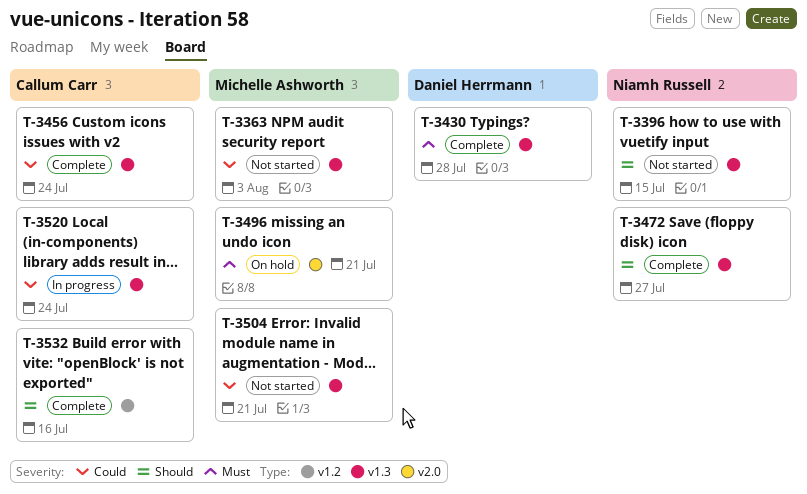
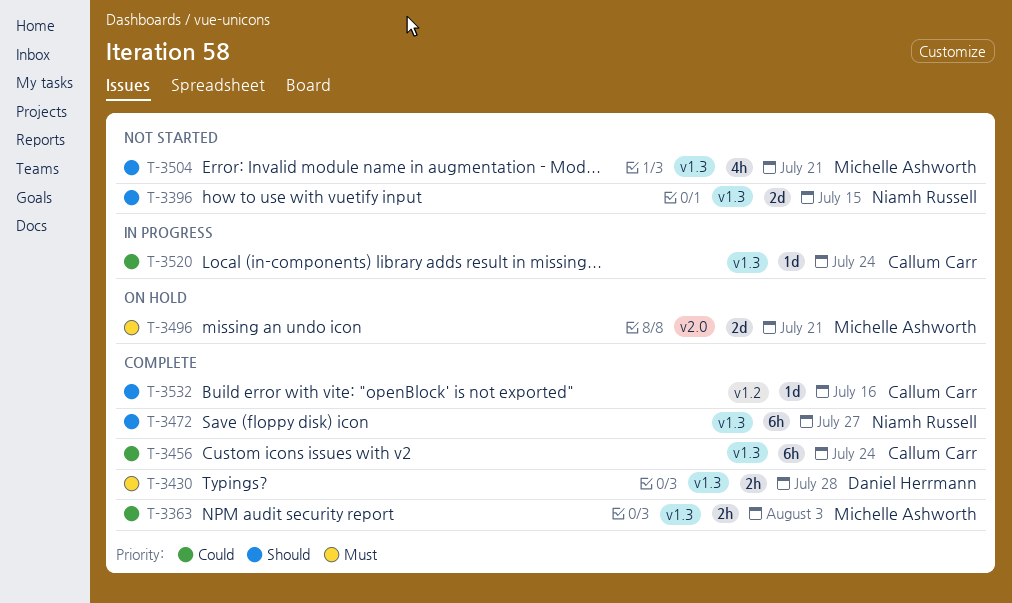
T-3363, status: Not started -> Complete
T-3504, priority: Could -> Should

